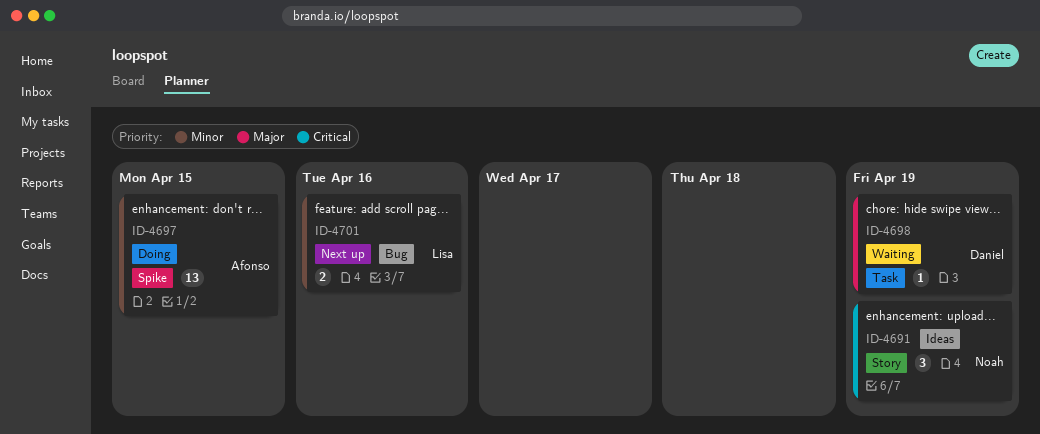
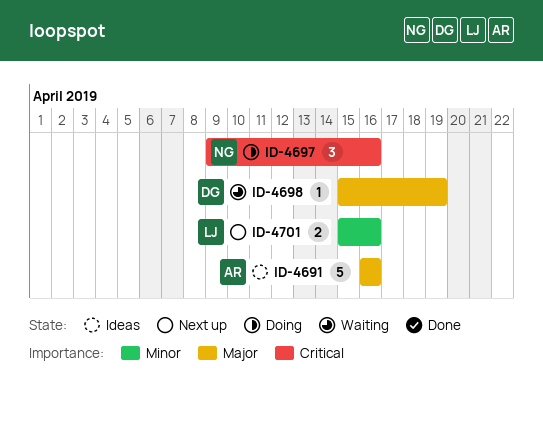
ID-4691, owner: Noah -> Afonso
ID-4691, priority: Critical -> Major
ID-4691, estimate: 3 -> 5
ID-4691, due: Apr 19 -> Apr 16
ID-4697, owner: Afonso -> Noah
ID-4697, priority: Minor -> Critical
ID-4697, estimate: 13 -> 3
ID-4697, due: Apr 15 -> Apr 16

